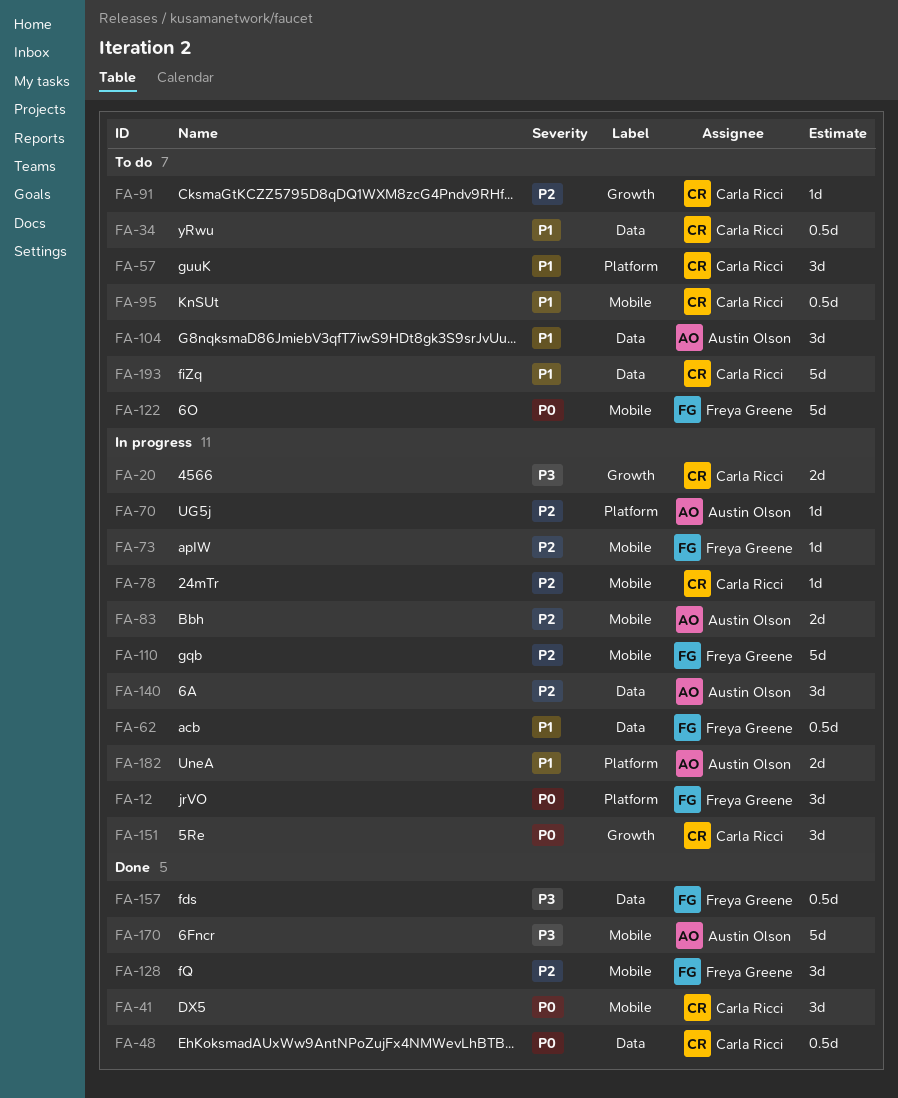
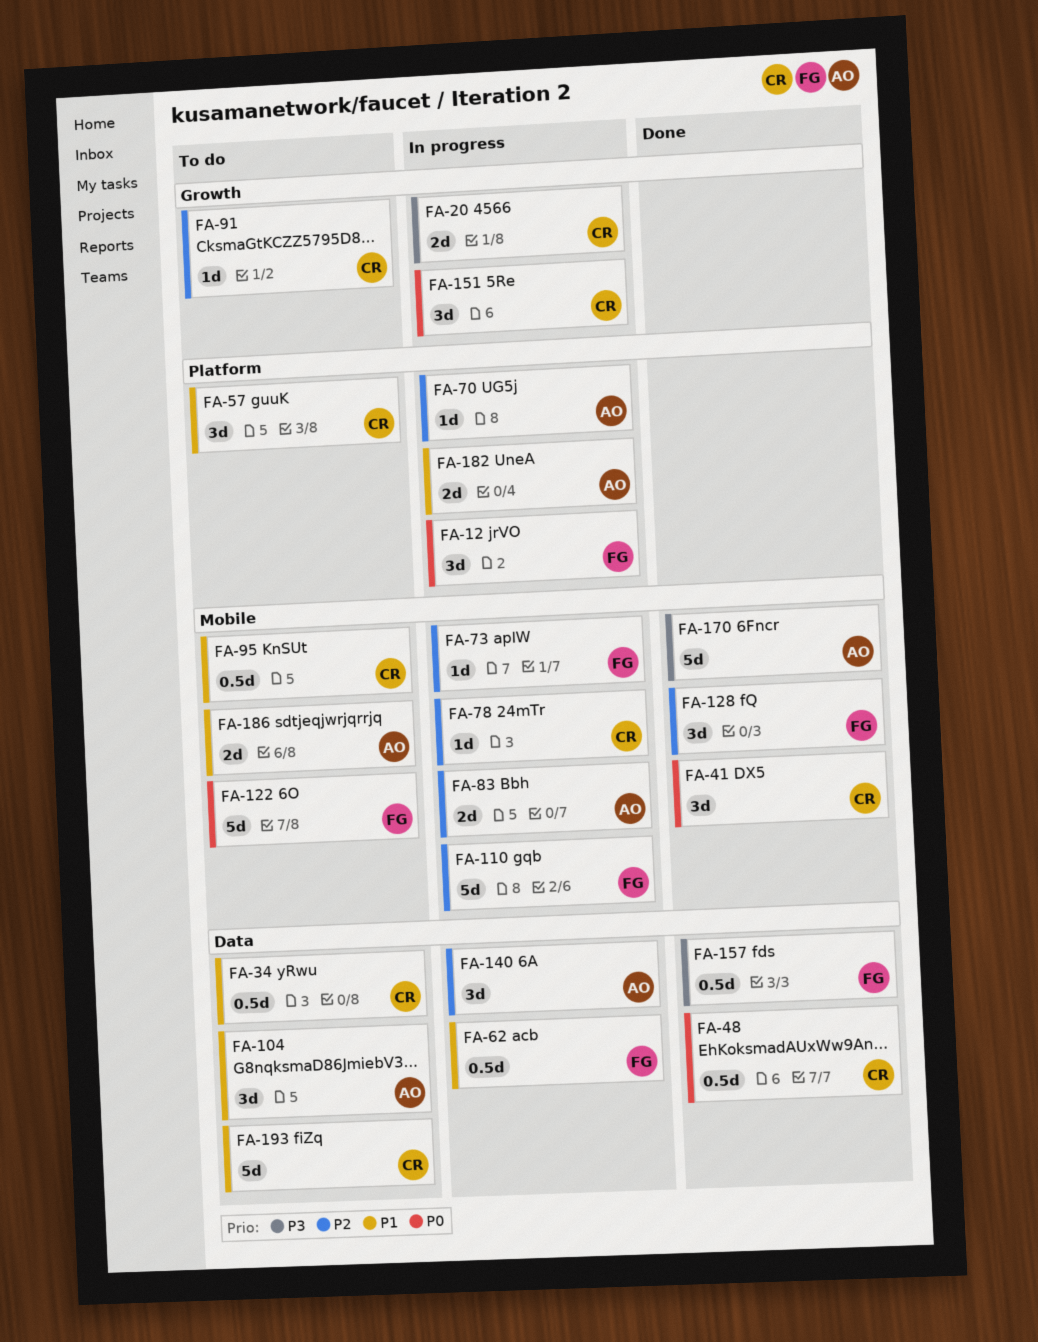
FA-186: none -> present

